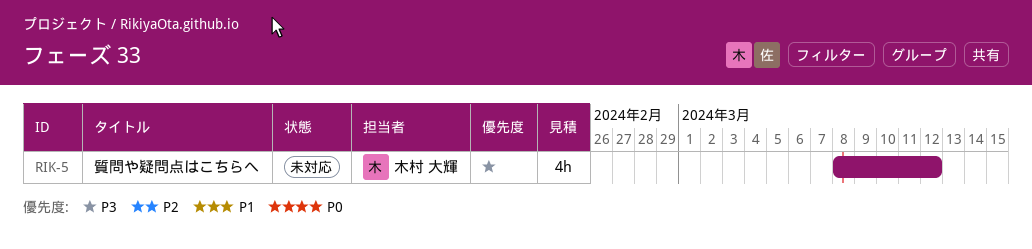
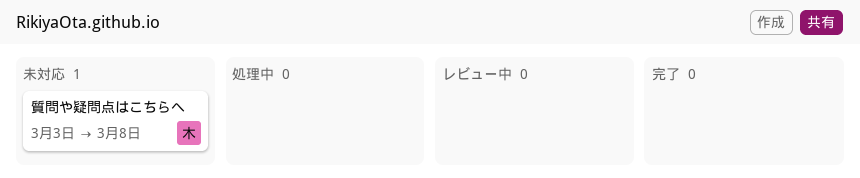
質問や疑問点はこちらへ, start: Mar 8 -> Mar 3
質問や疑問点はこちらへ, due: Mar 12 -> Mar 8

